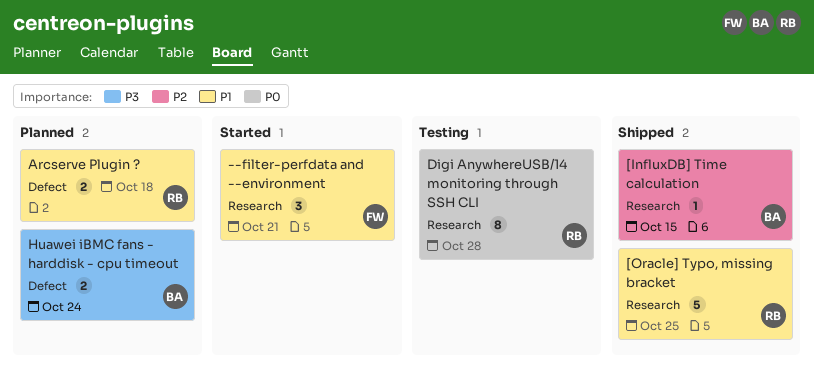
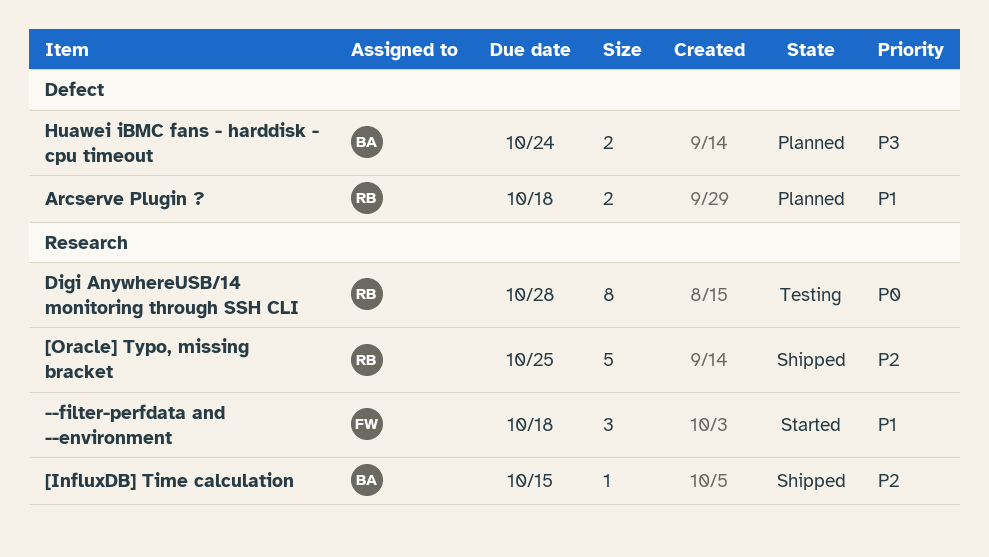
--filter-perfdata and --environment, due: Oct 21 -> Oct 18
[Oracle] Typo, missing bracket, priority: P1 -> P2

